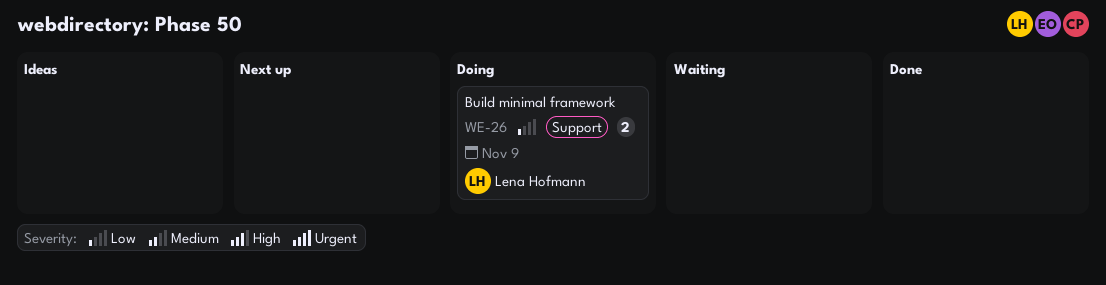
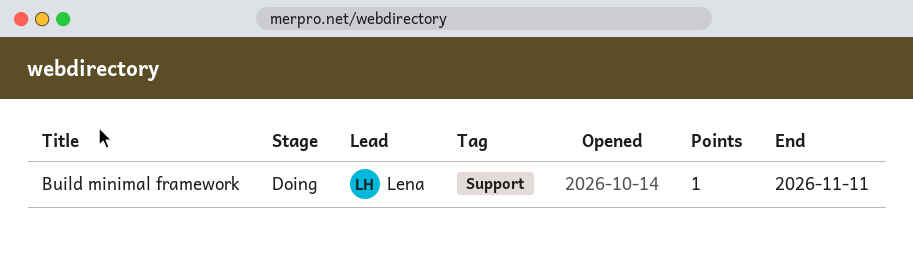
Build minimal framework, estimate: 2 -> 1
Build minimal framework, due: Nov 9 -> Nov 11

